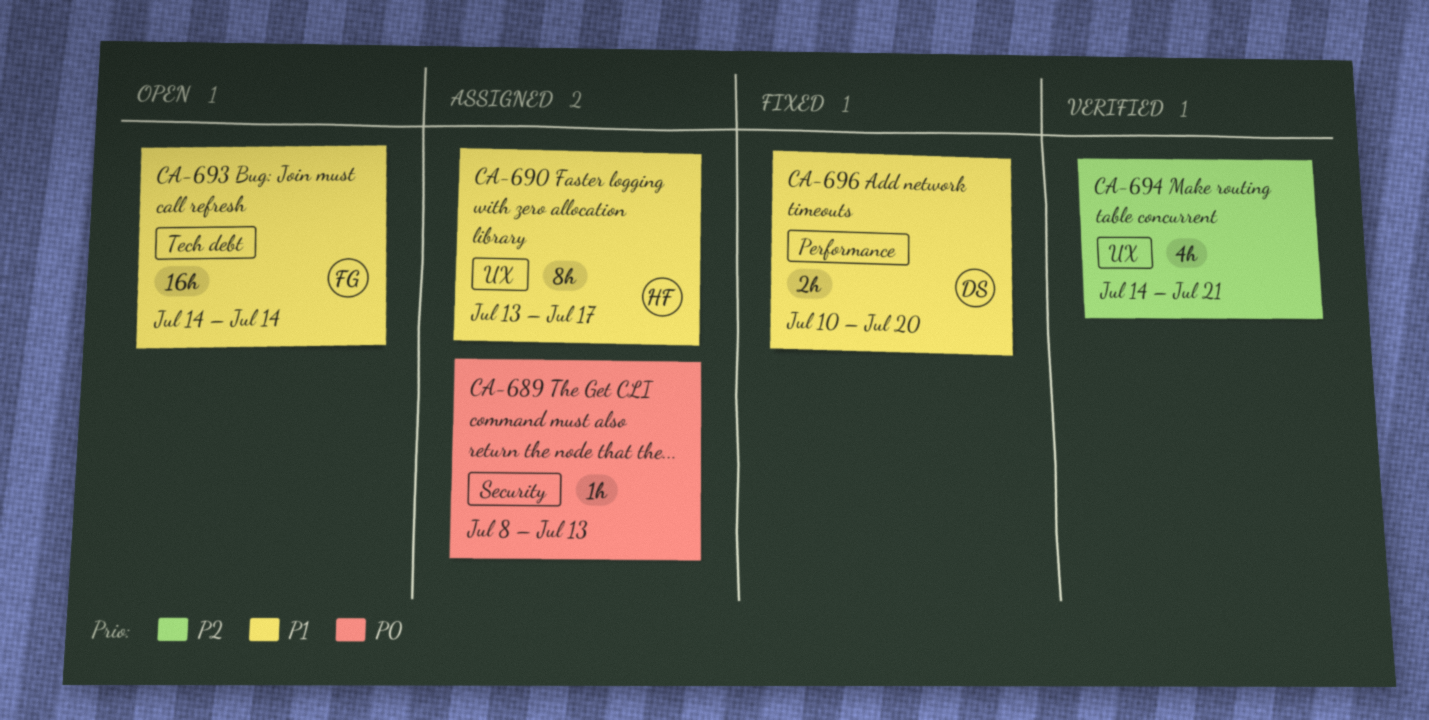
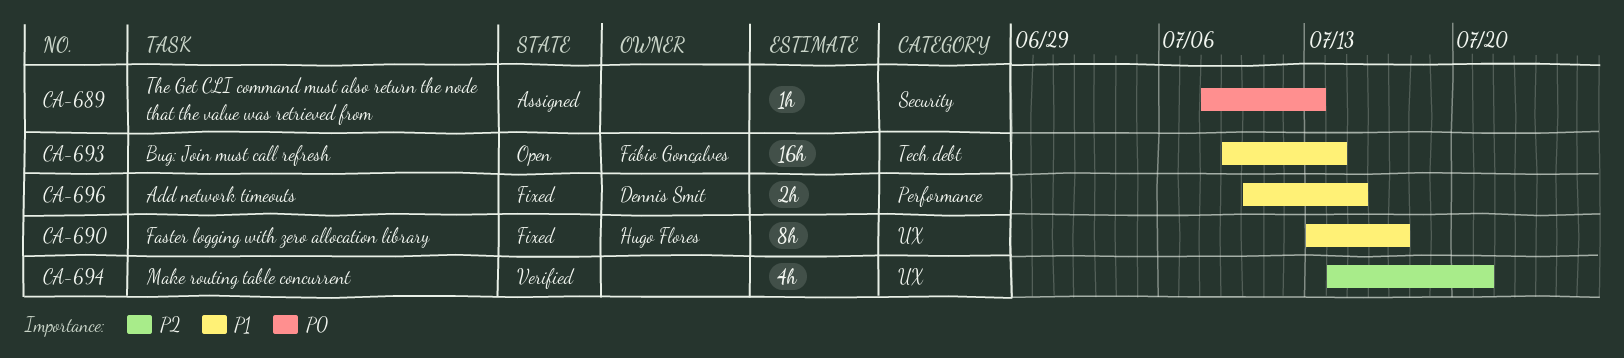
CA-690, status: Assigned -> Fixed
CA-693, start: Jul 14 -> Jul 9
CA-696, due: Jul 20 -> Jul 15

